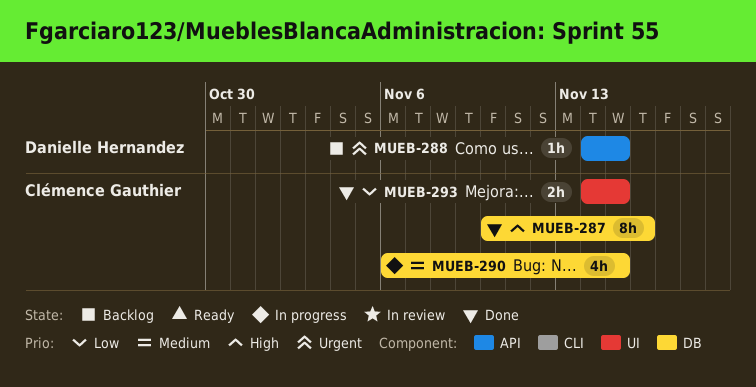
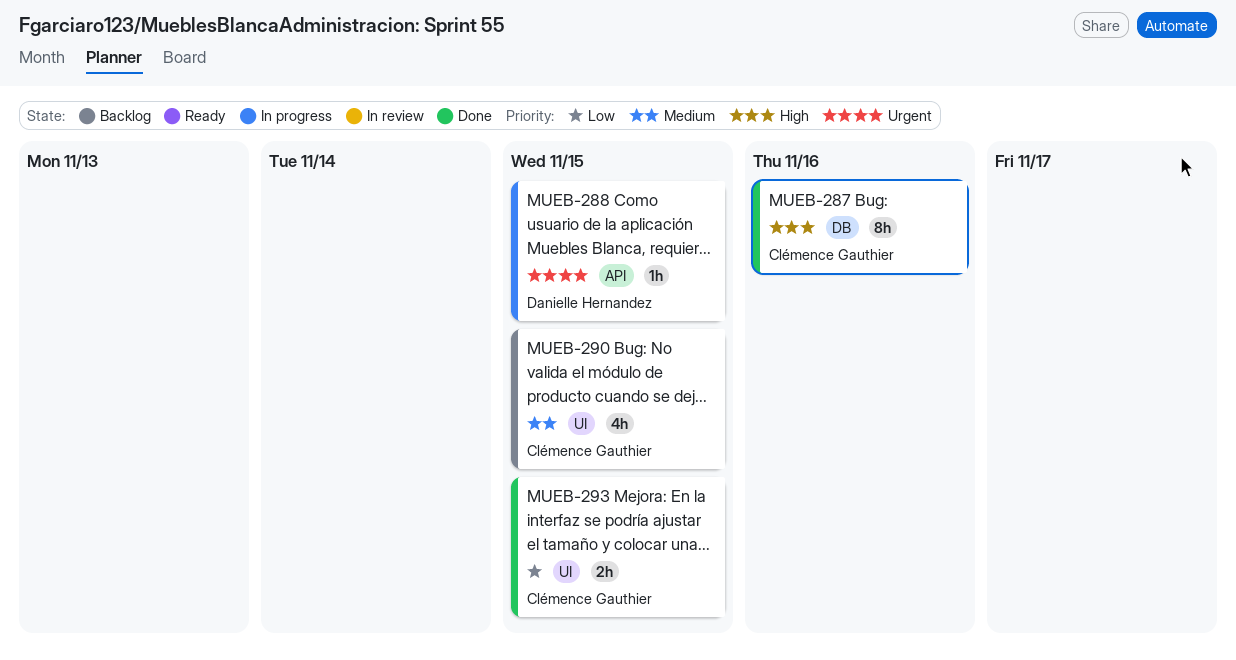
MUEB-288, status: Backlog -> In progress
MUEB-290, status: In progress -> Backlog
MUEB-290, label: DB -> UI

